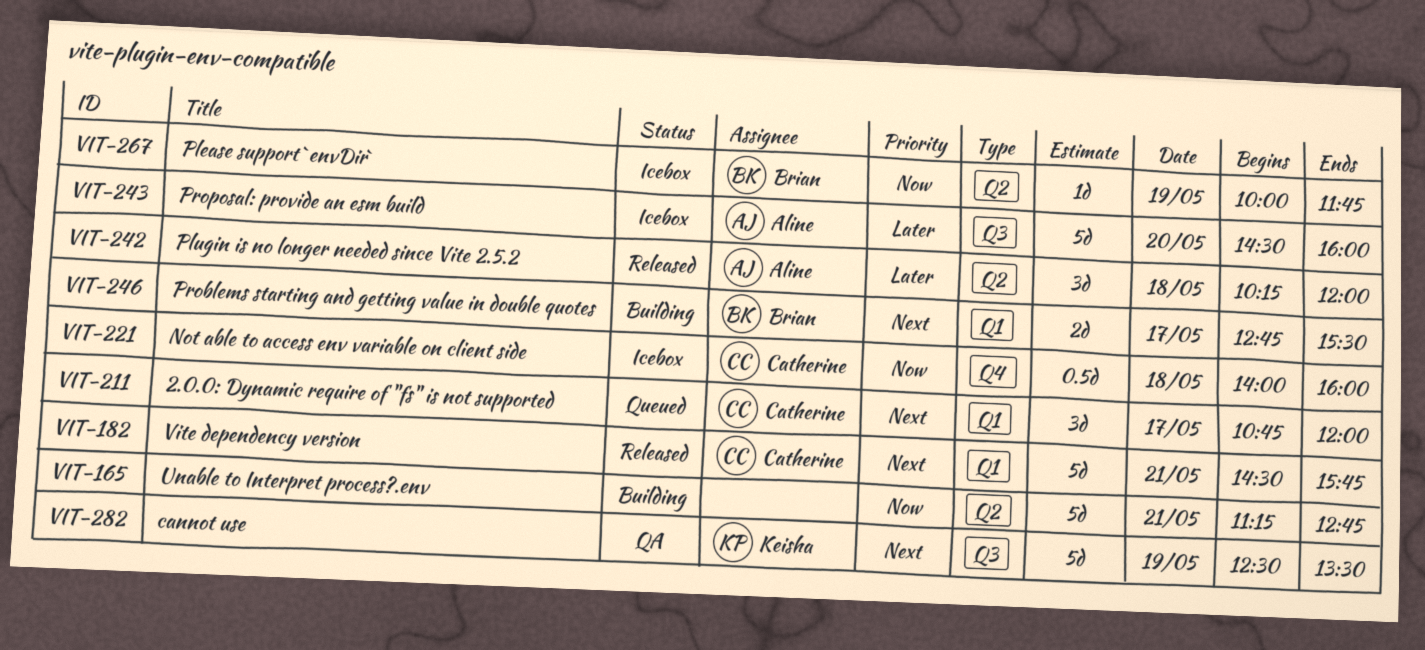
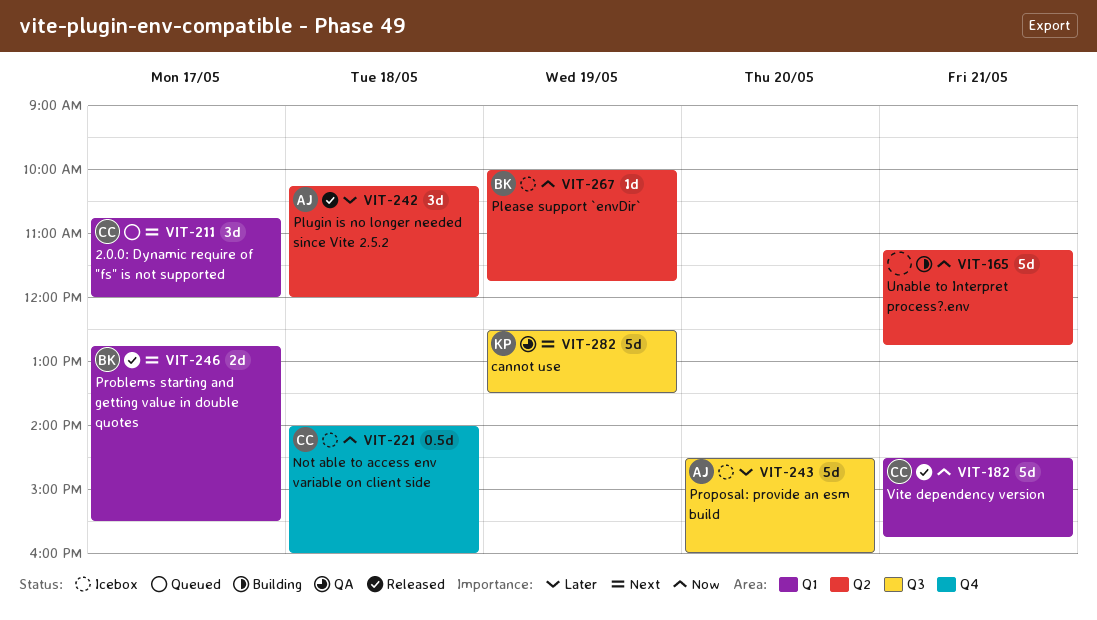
VIT-182, priority: Next -> Now
VIT-246, status: Building -> Released

